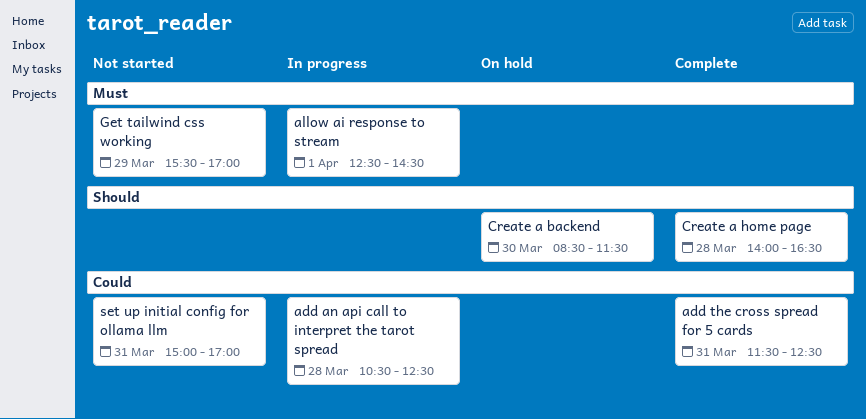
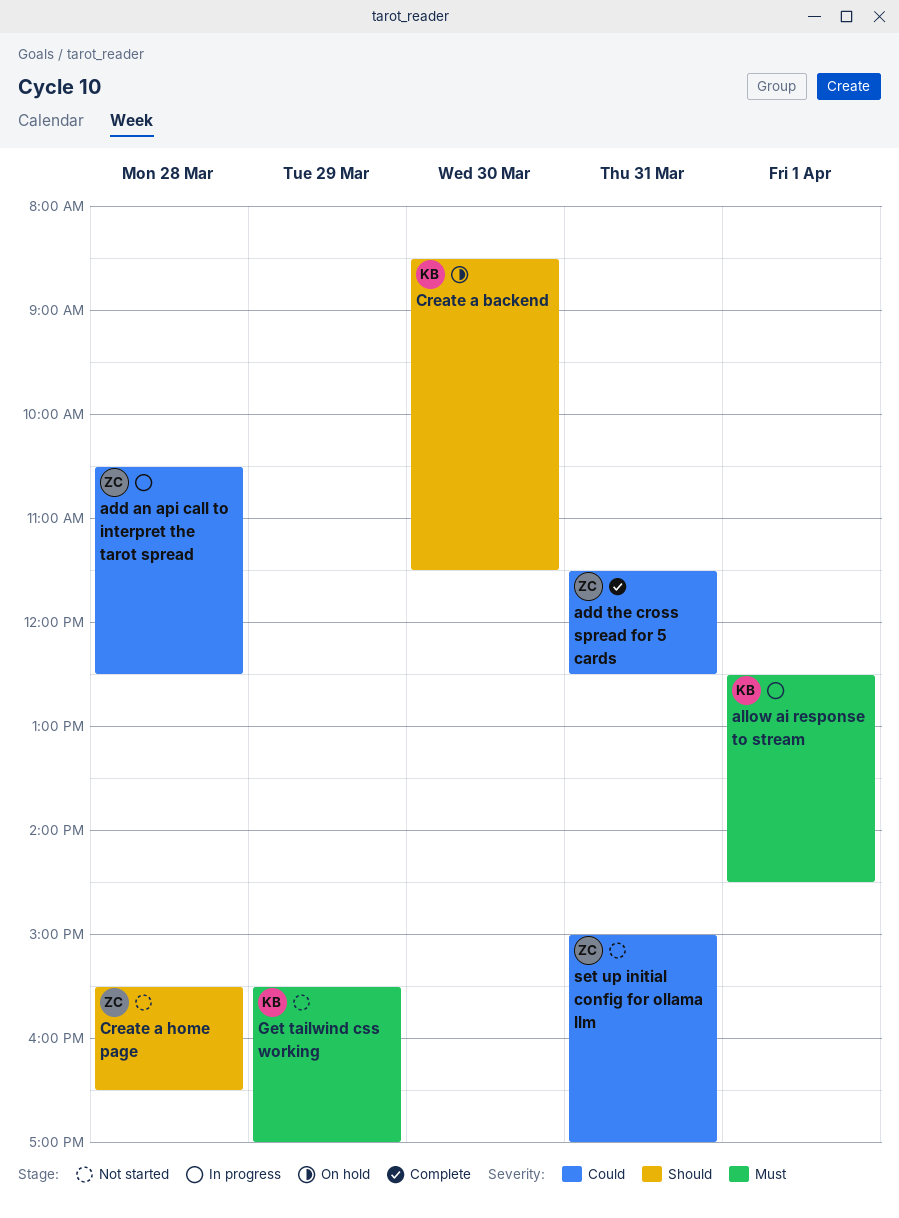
Create a home page, status: Complete -> Not started
Create a home page, begins: 14:00 -> 15:30

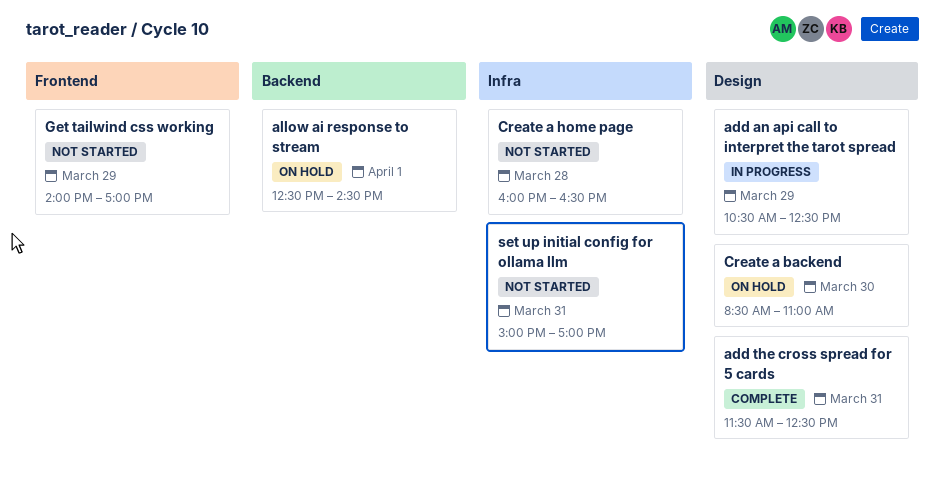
add an api call to interpret the tarot spread, day: Mar 28 -> Mar 29
allow ai response to stream, status: In progress -> On hold
Create a backend, ends: 11:30 -> 11:00
Create a home page, begins: 15:30 -> 16:00
Get tailwind css working, begins: 15:30 -> 14:00

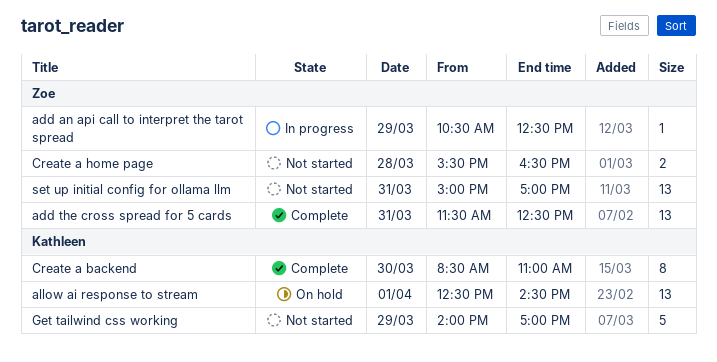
Create a backend, status: On hold -> Complete
Create a home page, begins: 16:00 -> 15:30

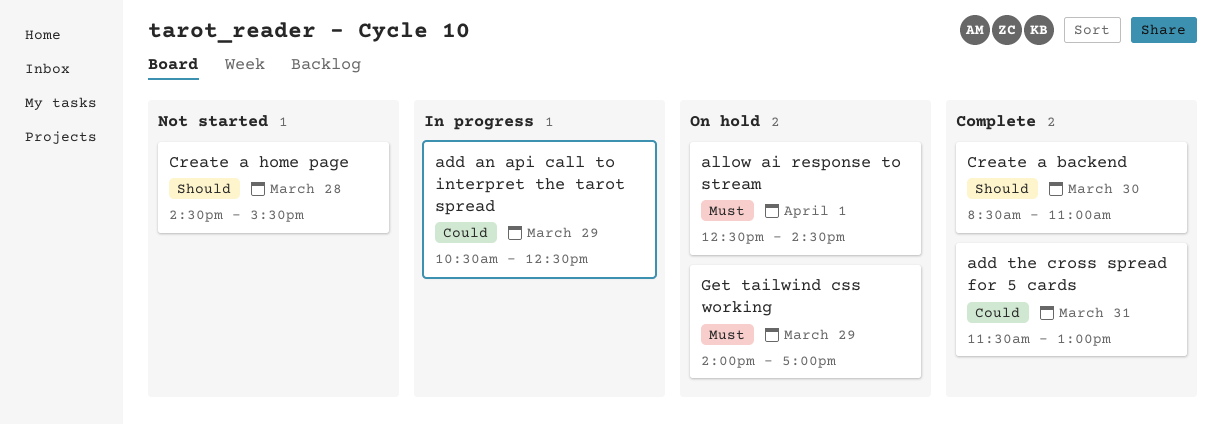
add the cross spread for 5 cards, ends: 12:30 -> 13:00
Create a home page, begins: 15:30 -> 14:30
Create a home page, ends: 16:30 -> 15:30
Get tailwind css working, status: Not started -> On hold
set up initial config for ollama llm: present -> none

